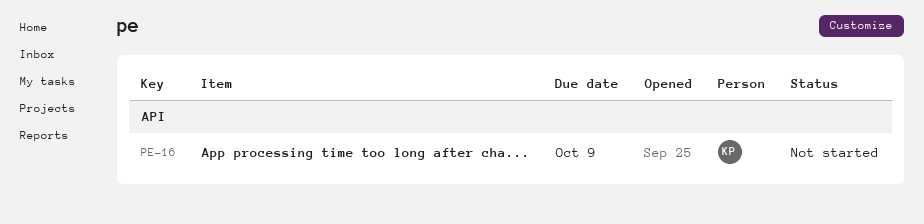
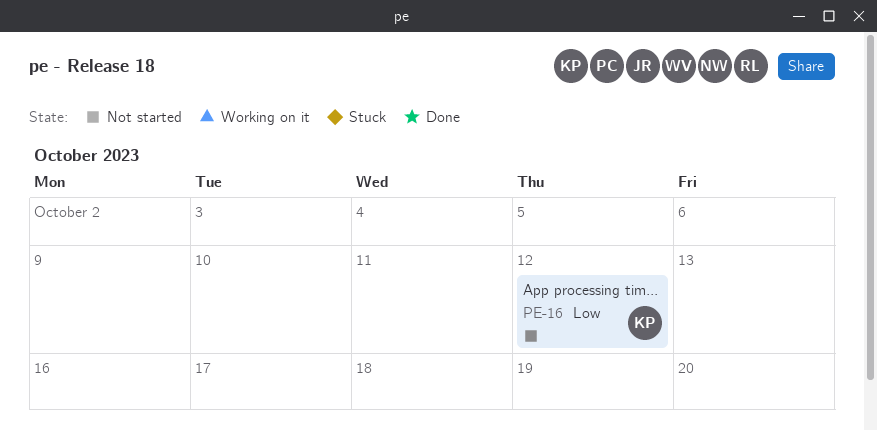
PE-16, due: Oct 9 -> Oct 12

